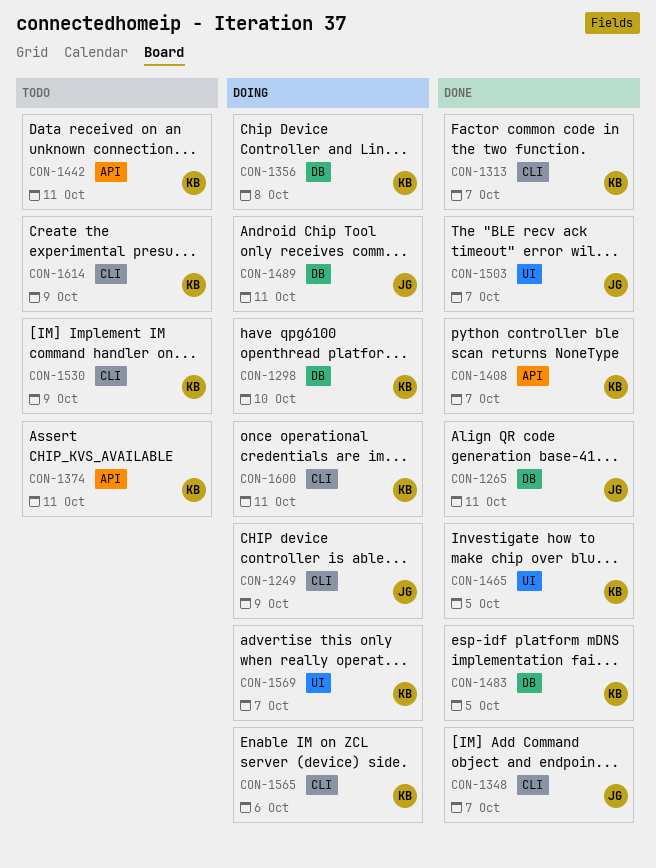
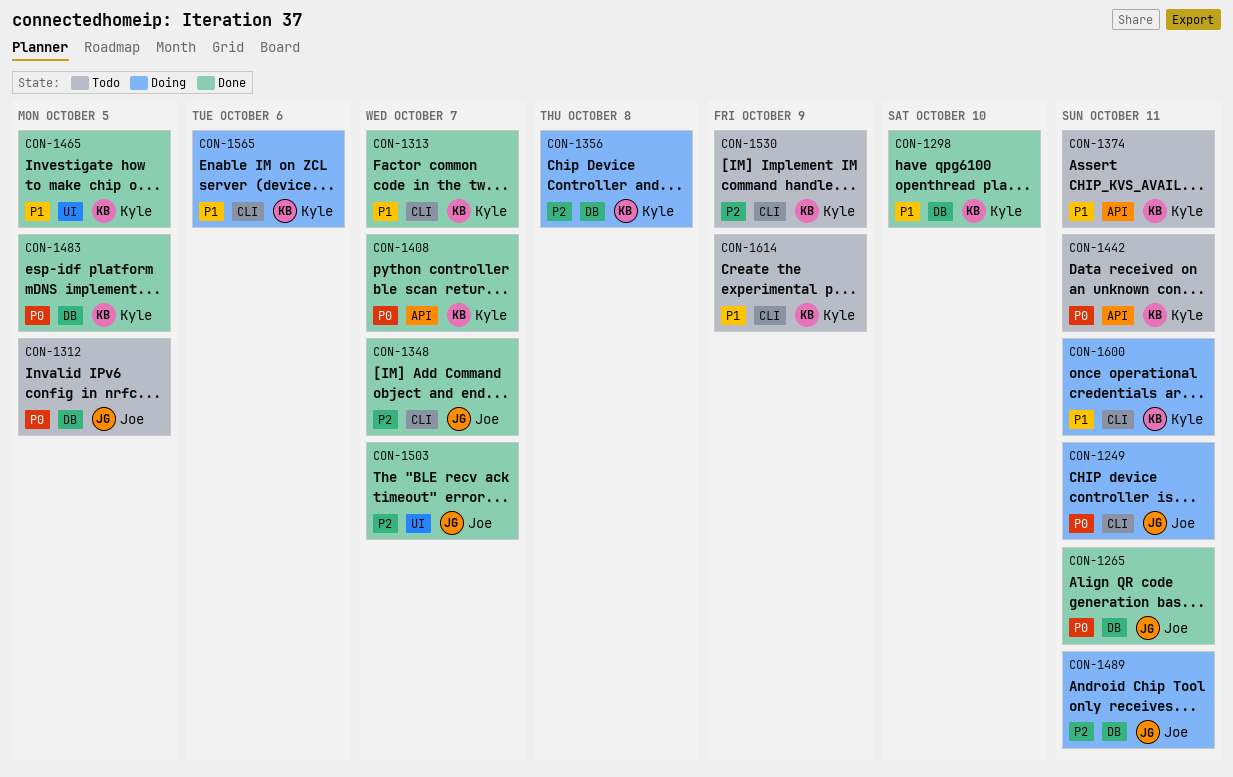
CON-1249, due: Oct 9 -> Oct 11
CON-1298, status: Doing -> Done
CON-1312: none -> present
CON-1569: present -> none

